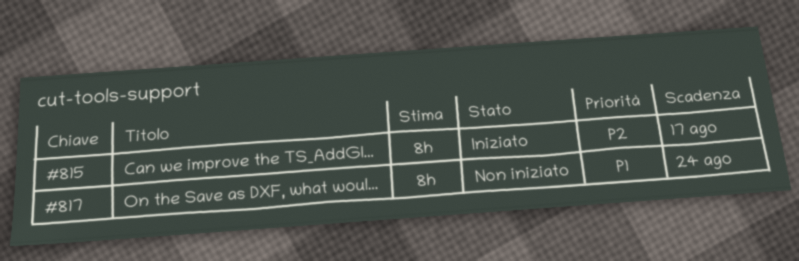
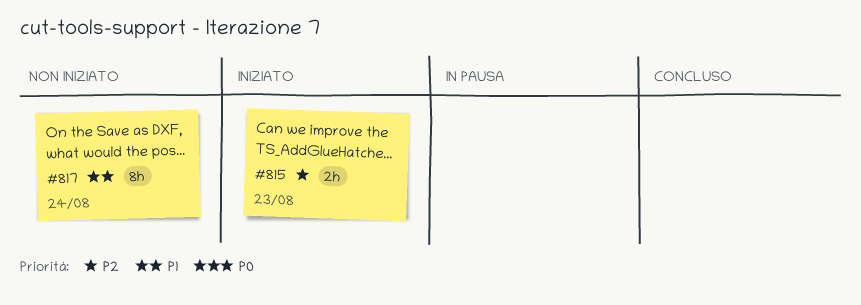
#815, estimate: 8h -> 2h
#815, due: Aug 17 -> Aug 23

